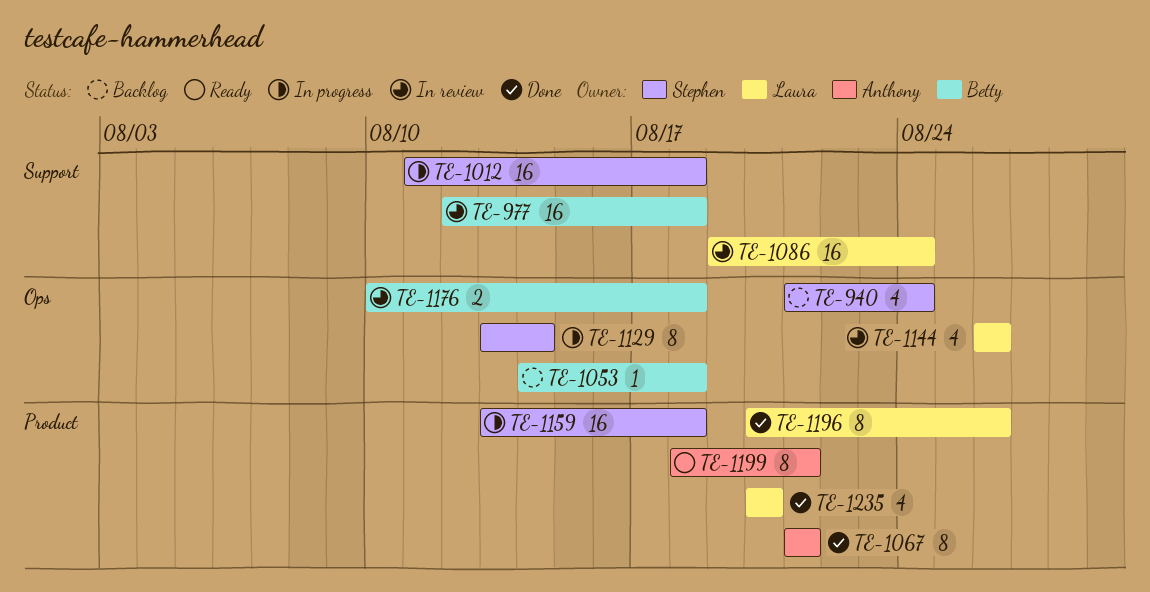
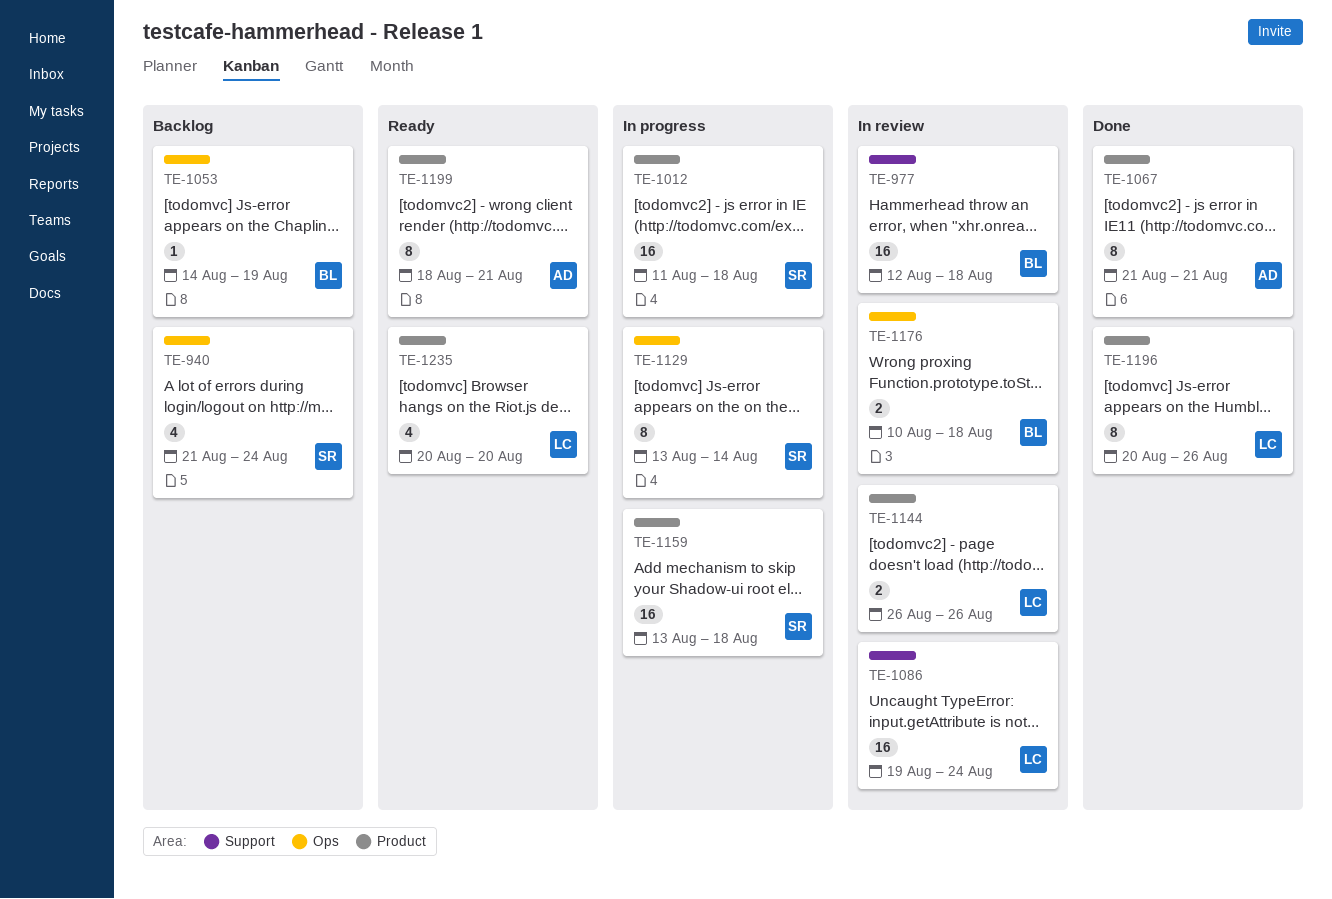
TE-1012, label: Support -> Product
TE-1053, due: Aug 18 -> Aug 19
TE-1144, label: Ops -> Product
TE-1144, estimate: 4 -> 2
TE-1235, status: Done -> Ready

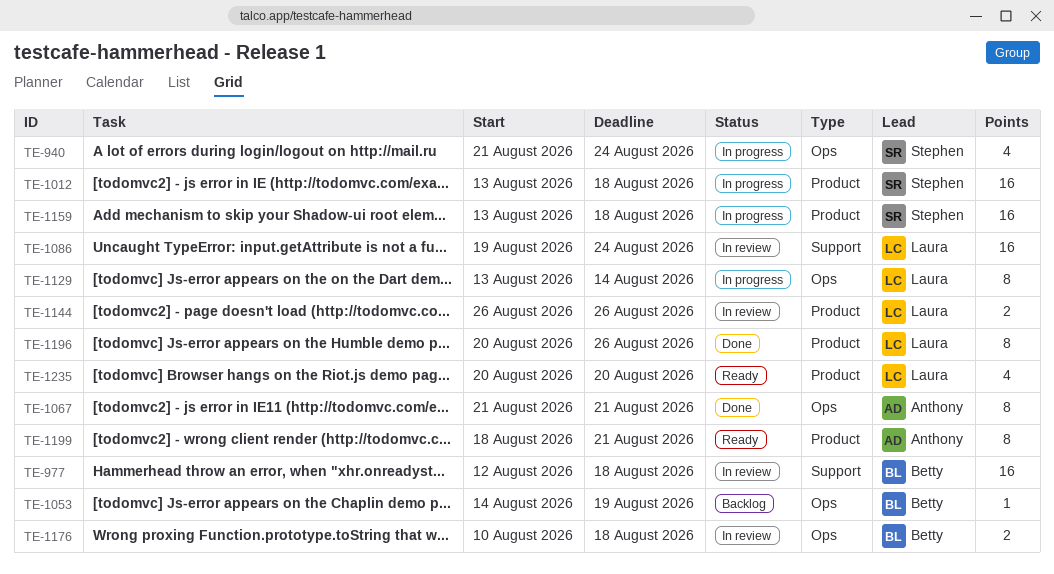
TE-940, status: Backlog -> In progress
TE-1012, start: Aug 11 -> Aug 13
TE-1067, label: Product -> Ops
TE-1129, owner: Stephen -> Laura

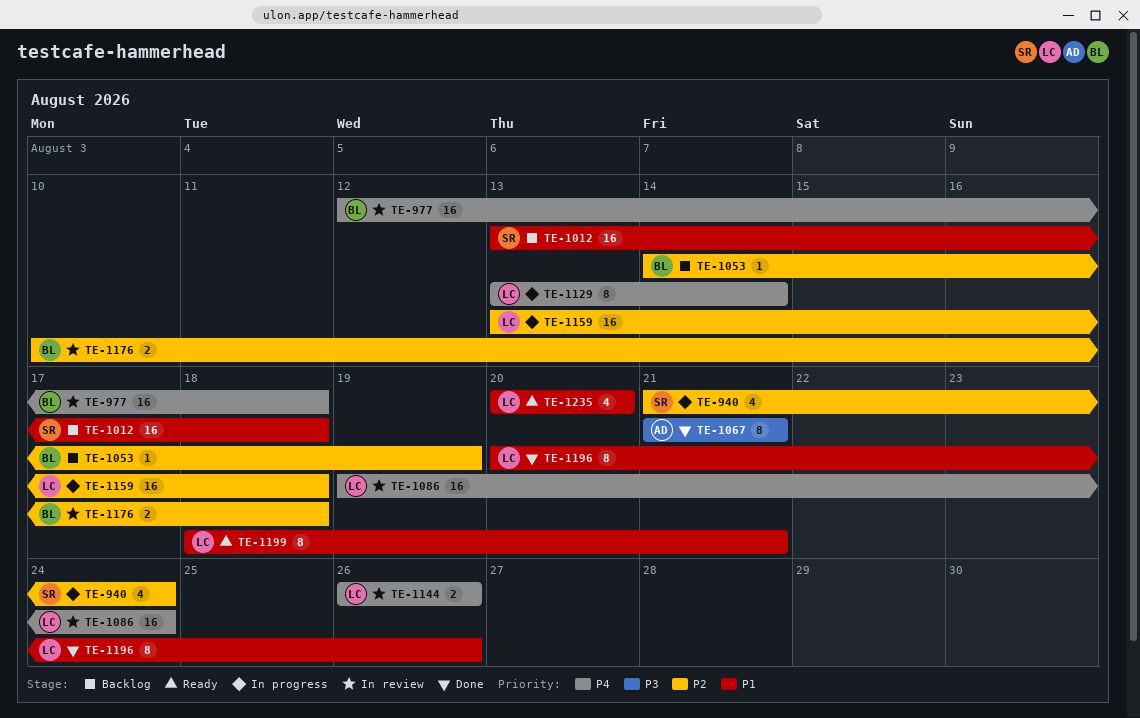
TE-1012, status: In progress -> Backlog
TE-1159, owner: Stephen -> Laura
TE-1199, owner: Anthony -> Laura

